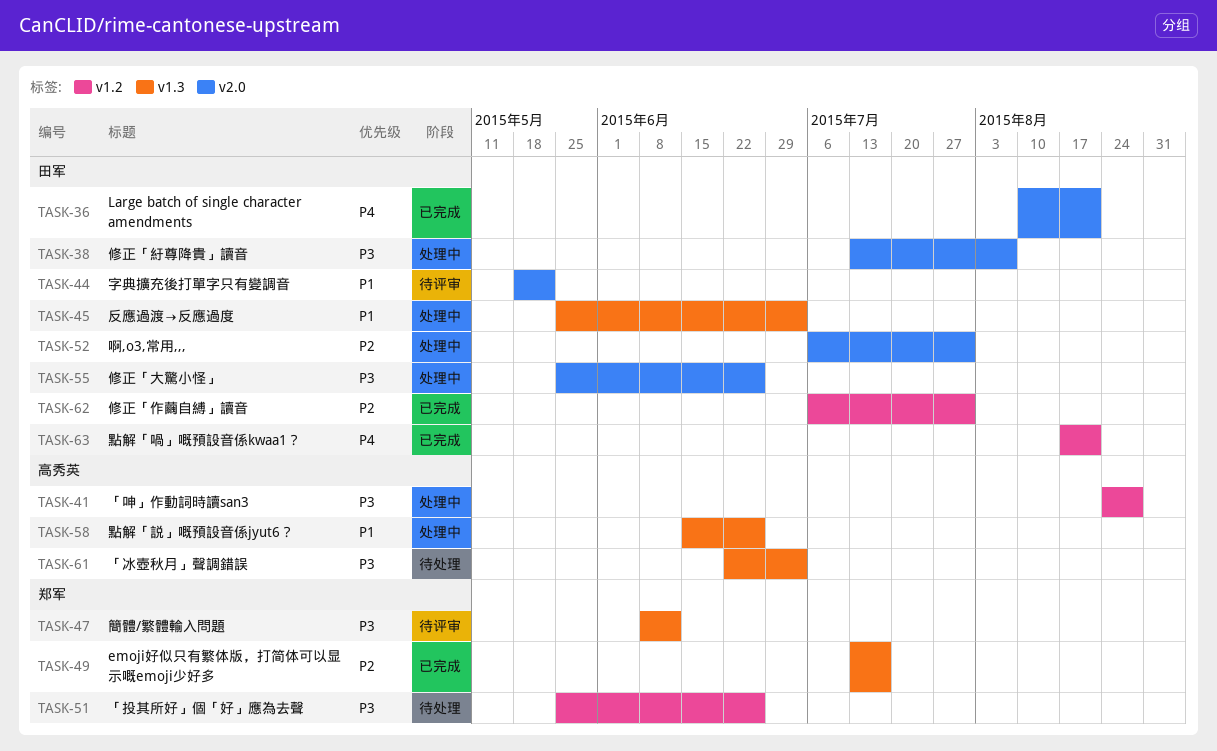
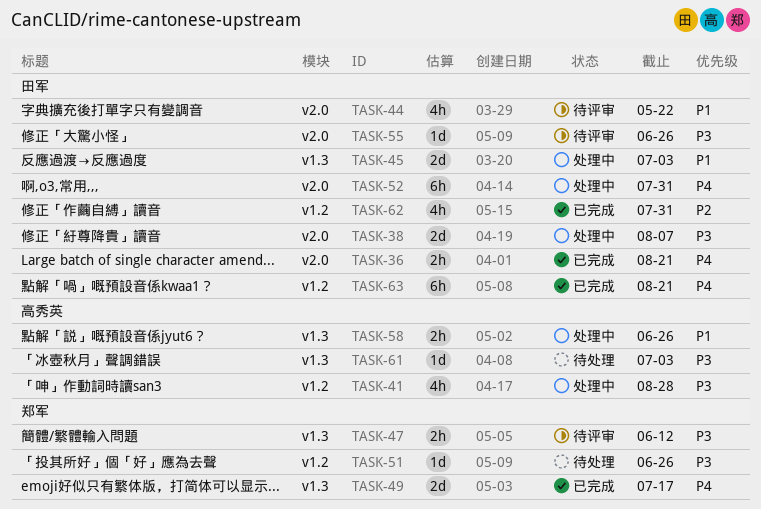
TASK-49, priority: P2 -> P4
TASK-52, priority: P2 -> P4
TASK-55, status: 处理中 -> 待评审

